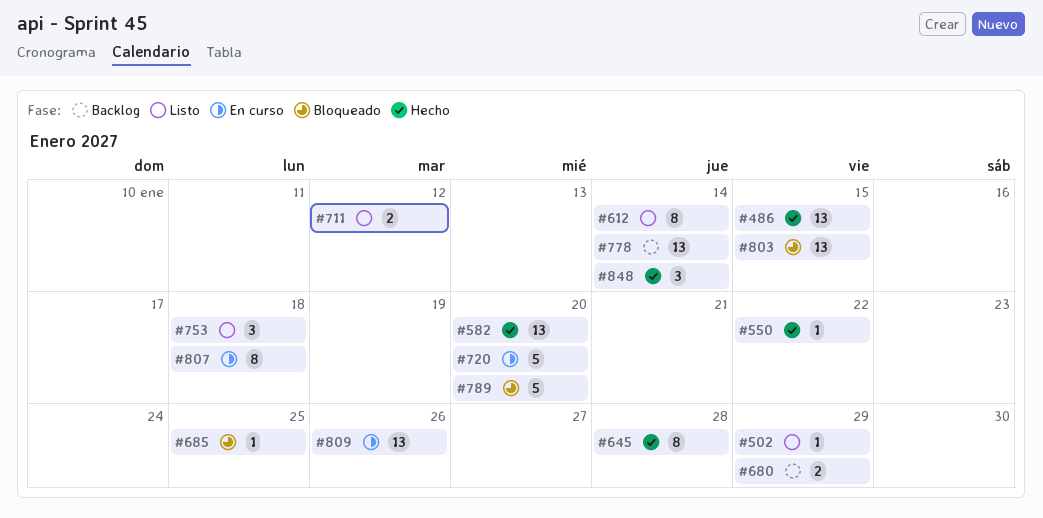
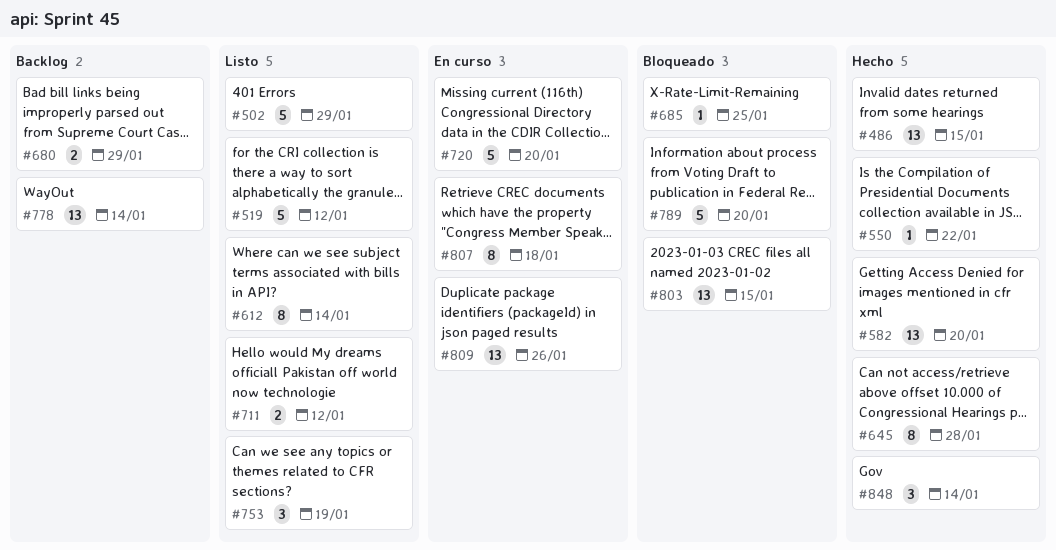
#502, estimate: 1 -> 5
#519: none -> present
#753, due: Jan 18 -> Jan 19

